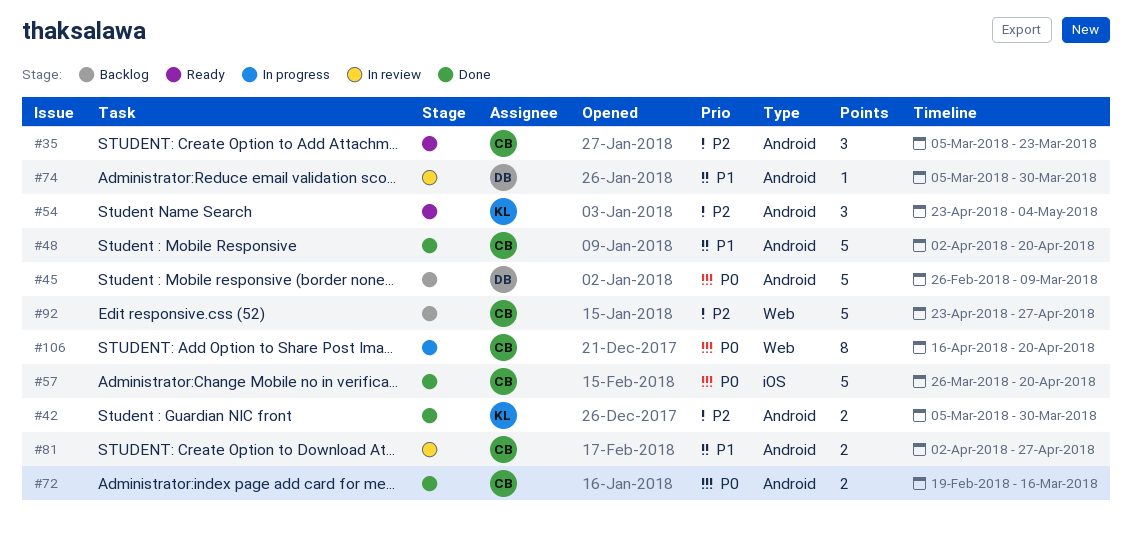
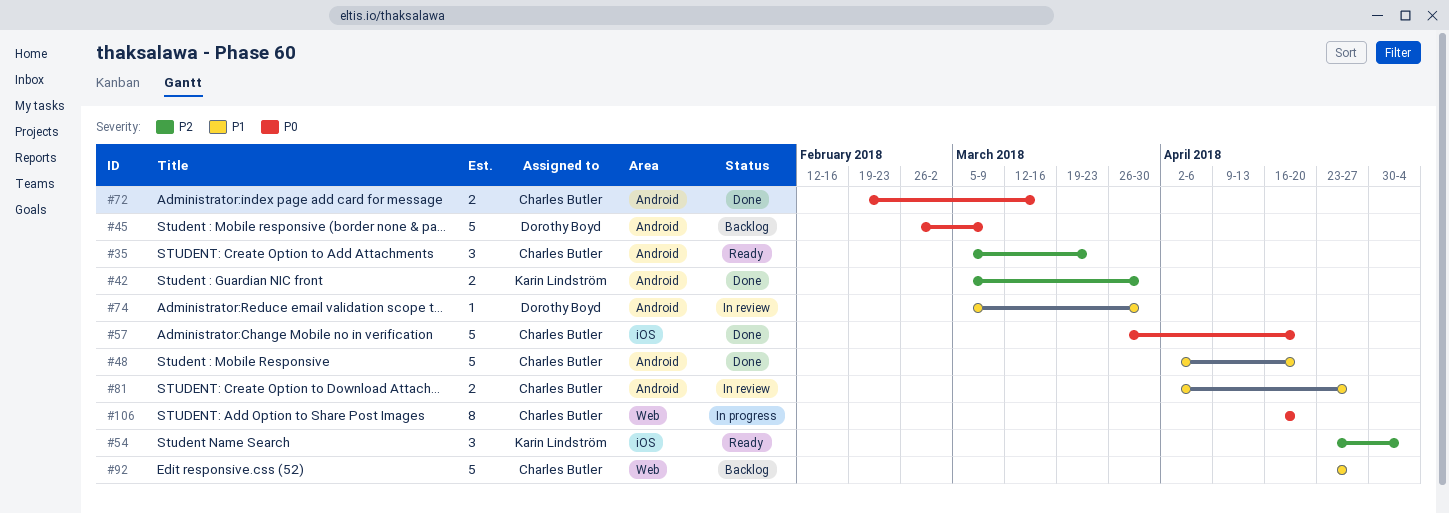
#54, label: Android -> iOS
#92, priority: P2 -> P1

